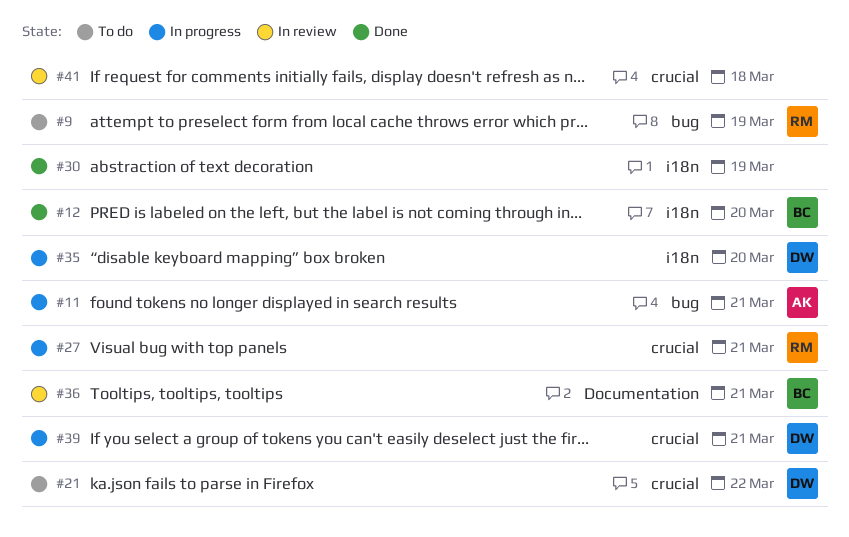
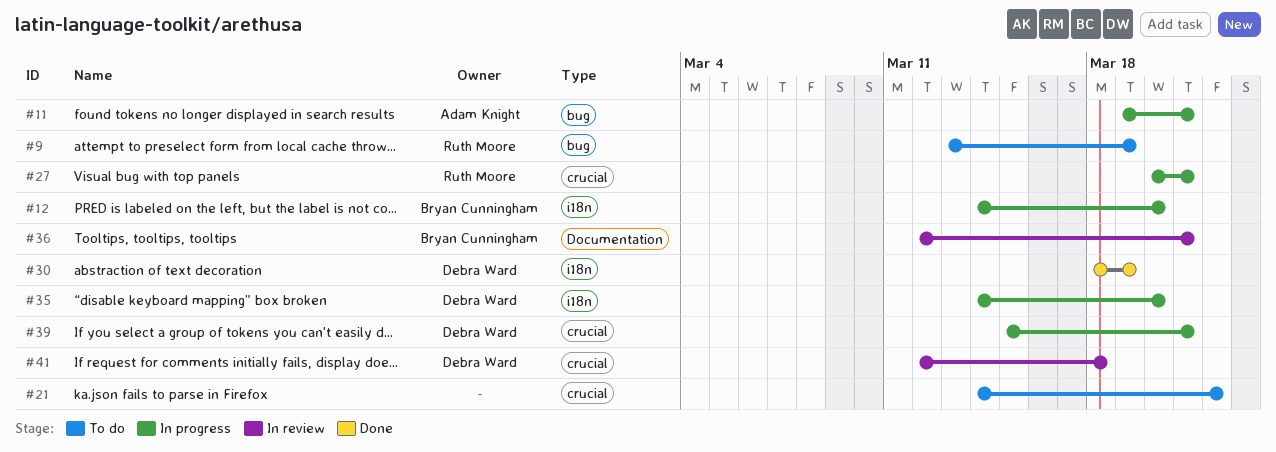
#12, status: Done -> In progress
#21, owner: Debra Ward -> none
#30, owner: none -> Debra Ward
#41, owner: none -> Debra Ward

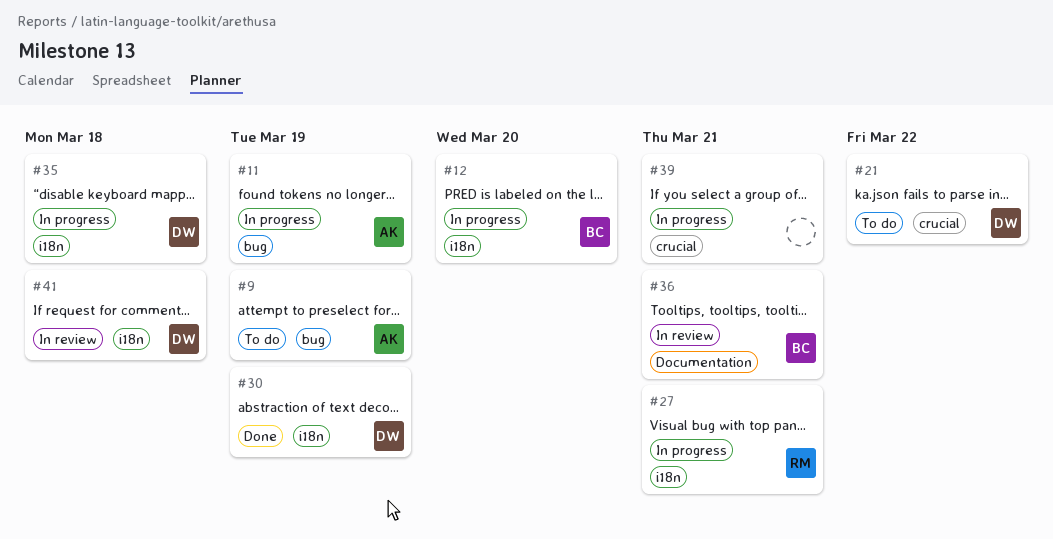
#9, owner: Ruth Moore -> Adam Knight
#11, due: Mar 21 -> Mar 19
#21, owner: none -> Debra Ward
#27, label: crucial -> i18n
#35, due: Mar 20 -> Mar 18
#39, owner: Debra Ward -> none
#41, label: crucial -> i18n

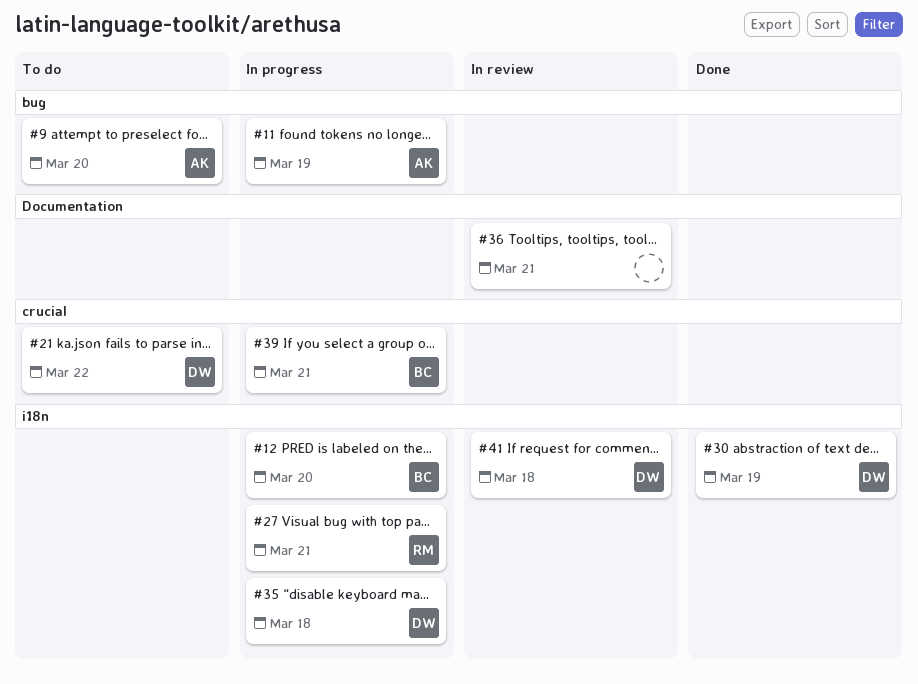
#9, due: Mar 19 -> Mar 20
#36, owner: BC -> none
#39, owner: none -> BC

